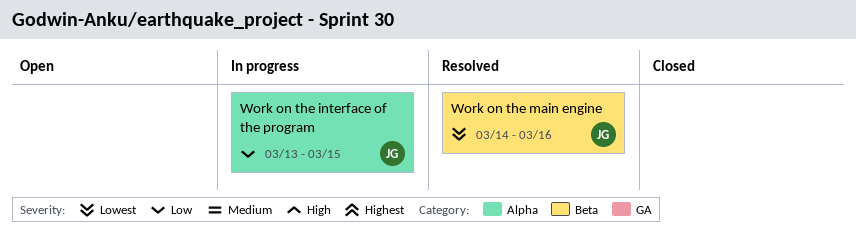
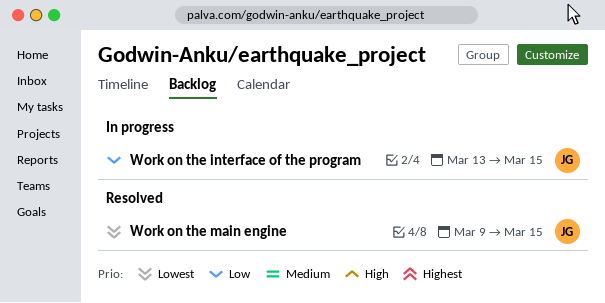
Work on the main engine, start: Mar 14 -> Mar 9
Work on the main engine, due: Mar 16 -> Mar 15

